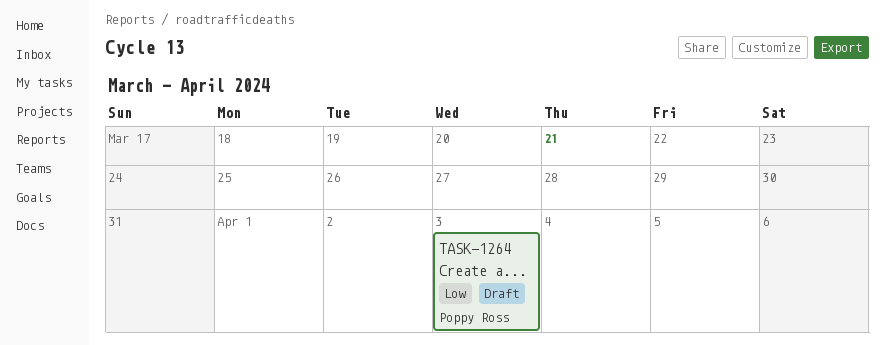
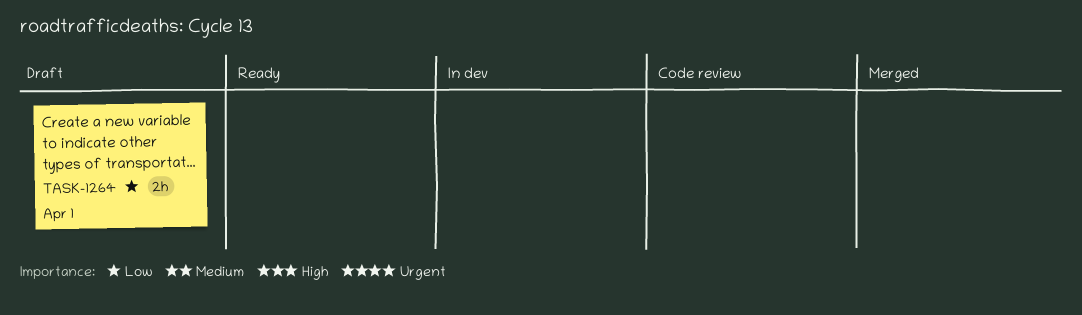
TASK-1264, due: Apr 3 -> Apr 1

